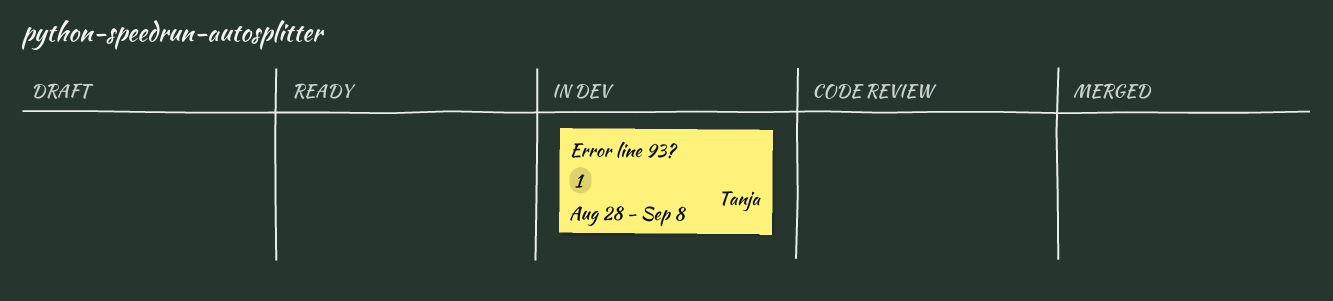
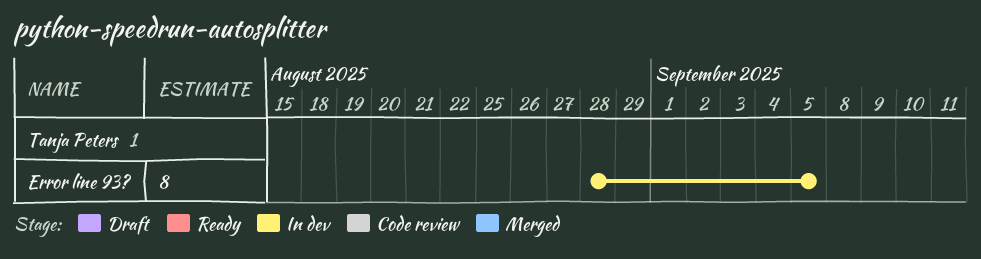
Error line 93?, estimate: 1 -> 8
Error line 93?, due: Sep 8 -> Sep 5

